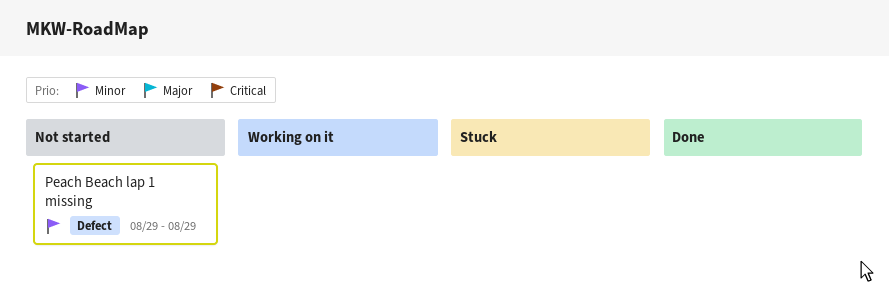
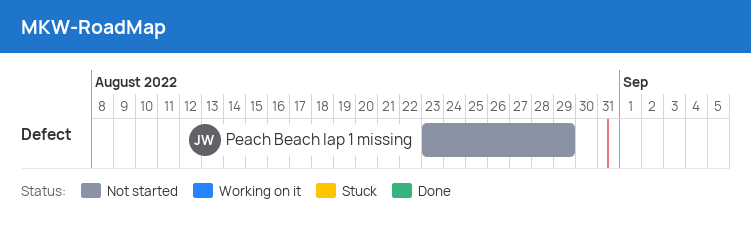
Peach Beach lap 1 missing, start: Aug 29 -> Aug 23

